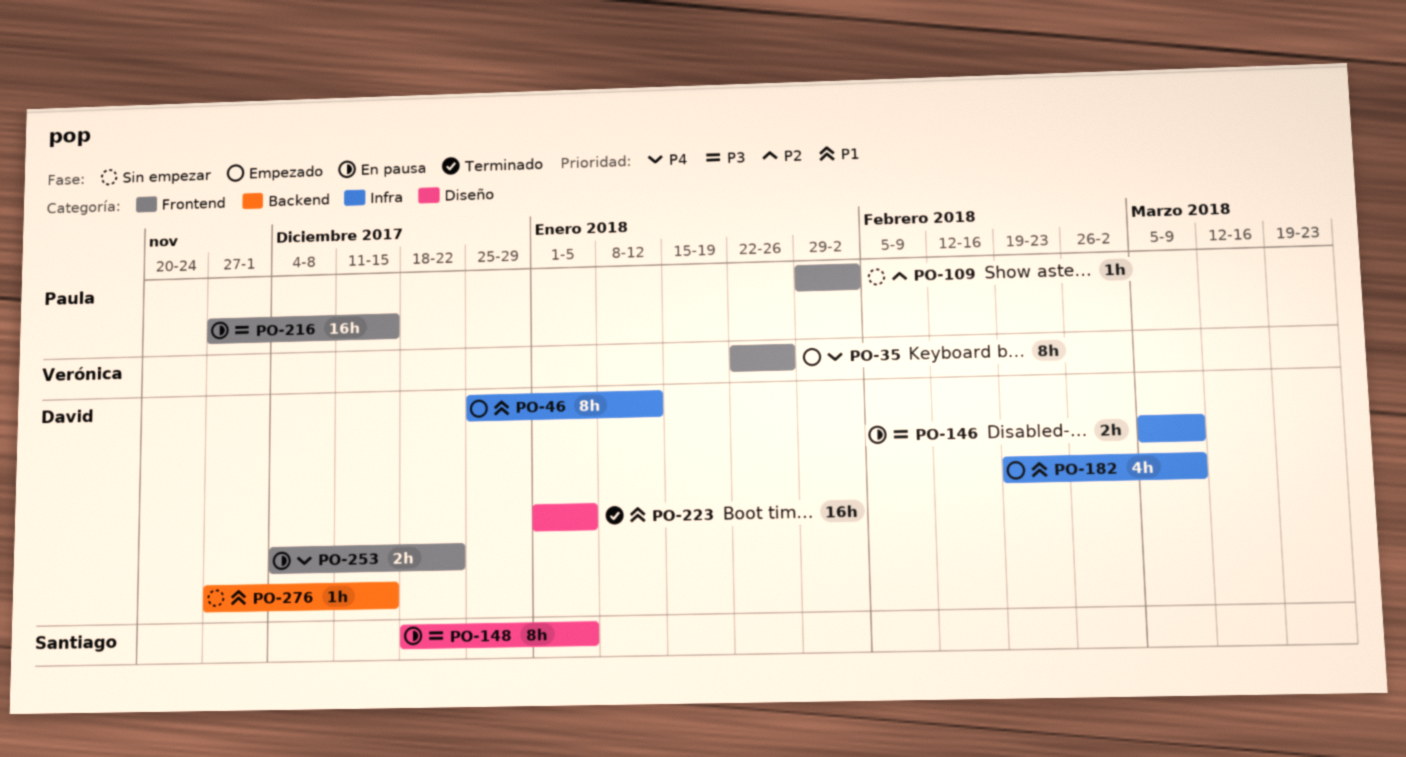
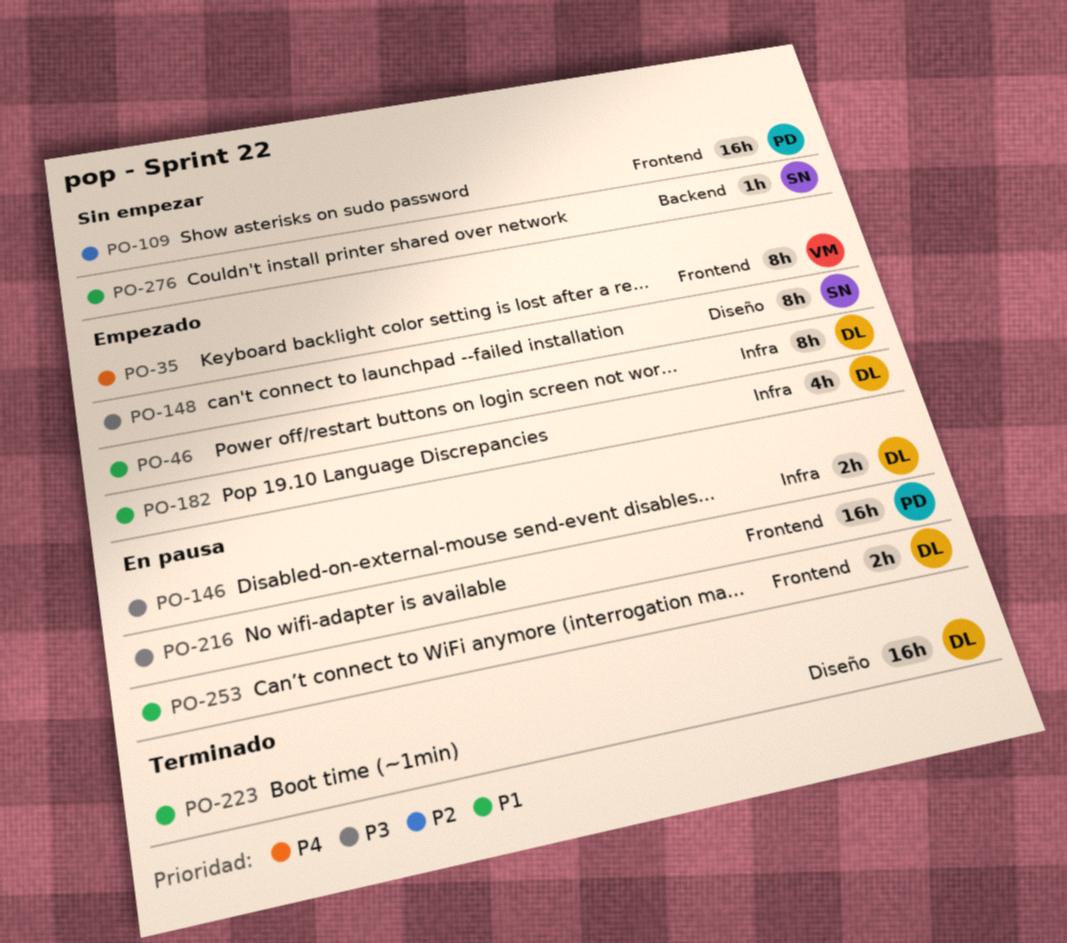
PO-109, estimate: 1h -> 16h
PO-148, status: En pausa -> Empezado
PO-253, priority: P4 -> P1
PO-276, owner: David -> Santiago

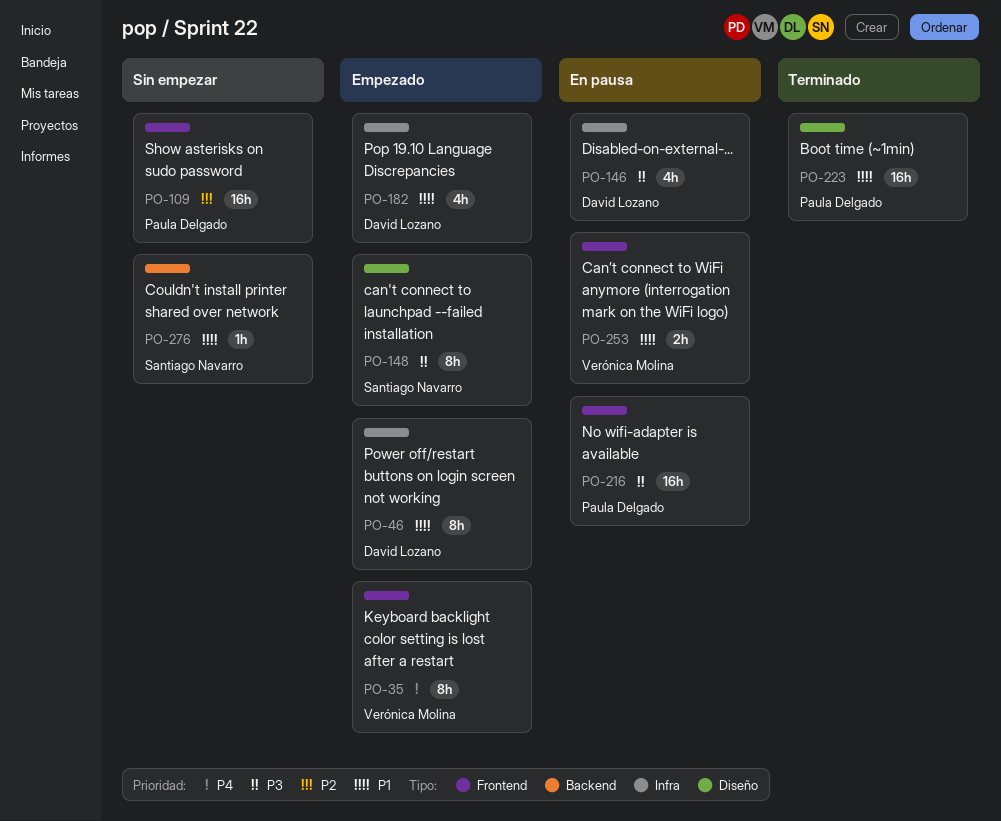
PO-146, estimate: 2h -> 4h
PO-223, owner: David Lozano -> Paula Delgado
PO-253, owner: David Lozano -> Verónica Molina

